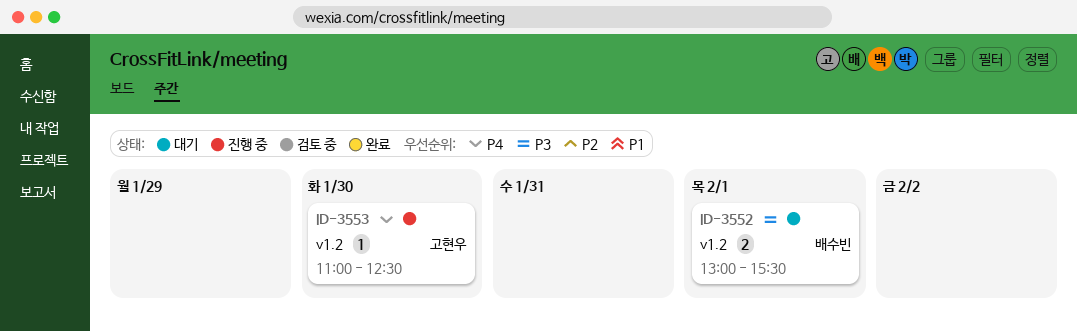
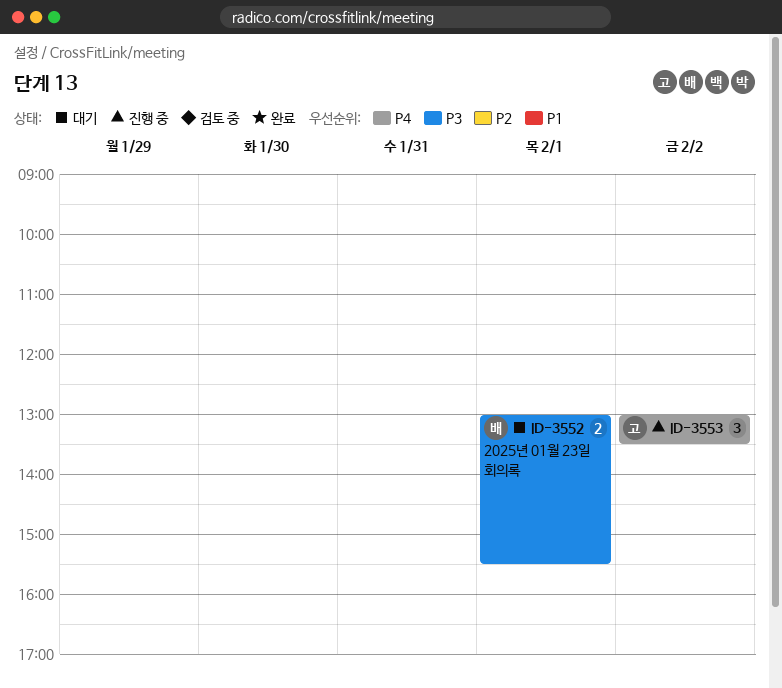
ID-3553, estimate: 1 -> 3
ID-3553, day: Jan 30 -> Feb 2
ID-3553, begins: 11:00 -> 13:00
ID-3553, ends: 12:30 -> 13:30

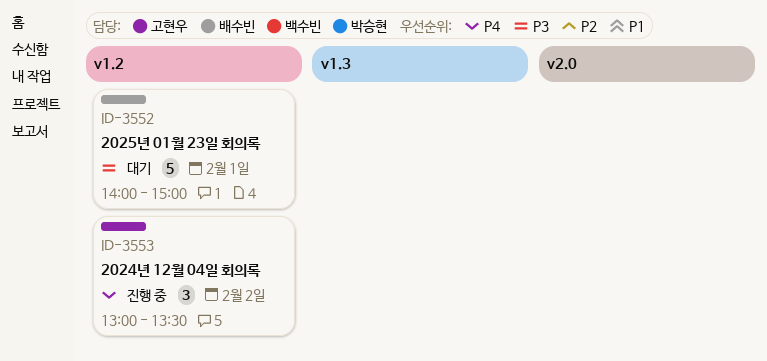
ID-3552, estimate: 2 -> 5
ID-3552, begins: 13:00 -> 14:00
ID-3552, ends: 15:30 -> 15:00

